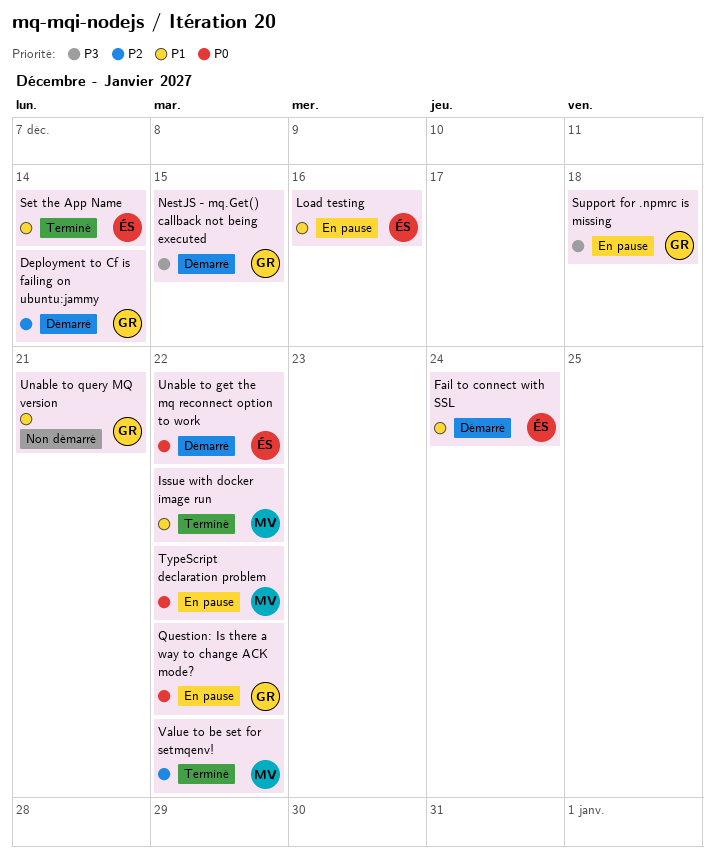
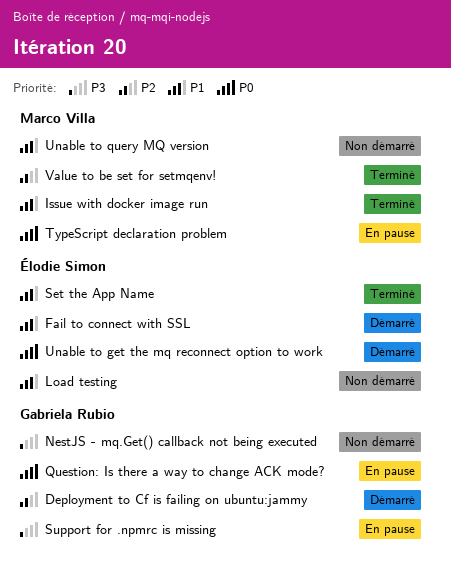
Load testing, status: En pause -> Non démarré
NestJS - mq.Get() callback not being executed, status: Démarré -> Non démarré
Unable to query MQ version, owner: Gabriela Rubio -> Marco Villa

